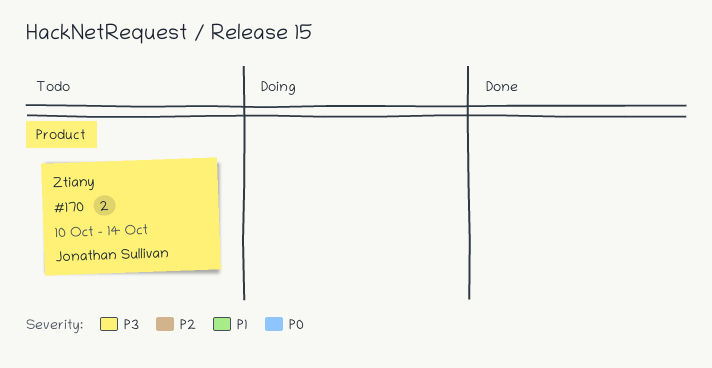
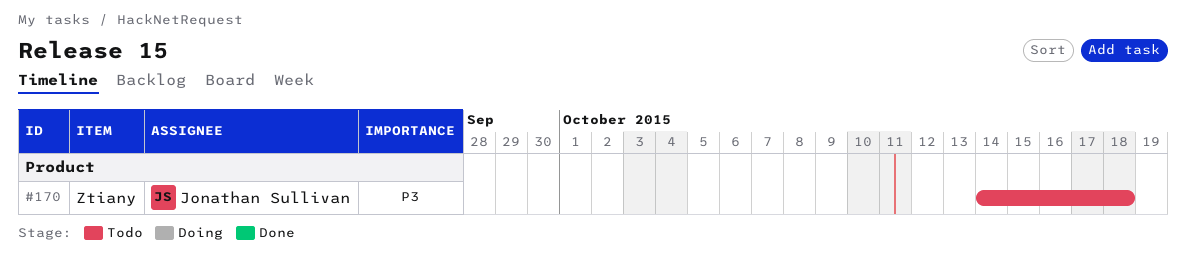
#170, start: Oct 10 -> Oct 14
#170, due: Oct 14 -> Oct 18

